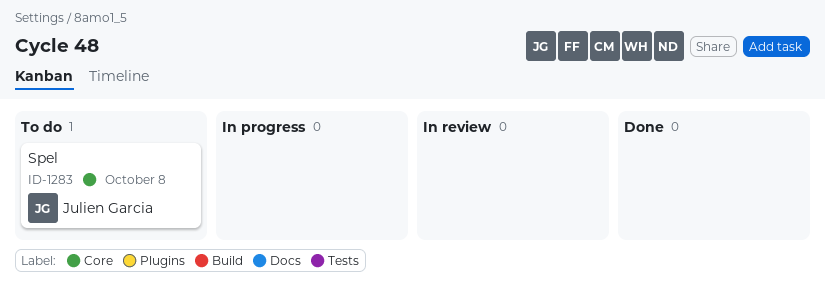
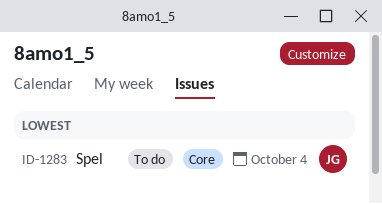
ID-1283, due: Oct 8 -> Oct 4

